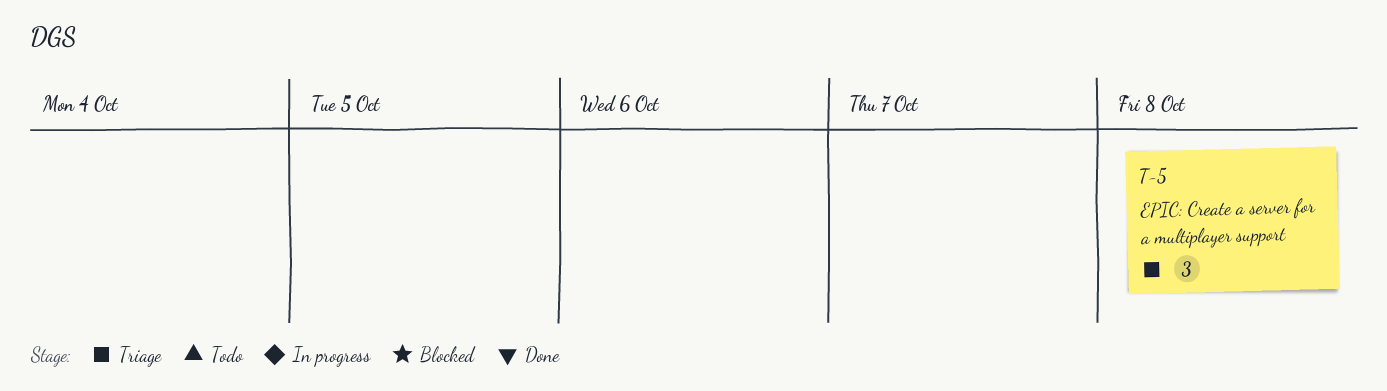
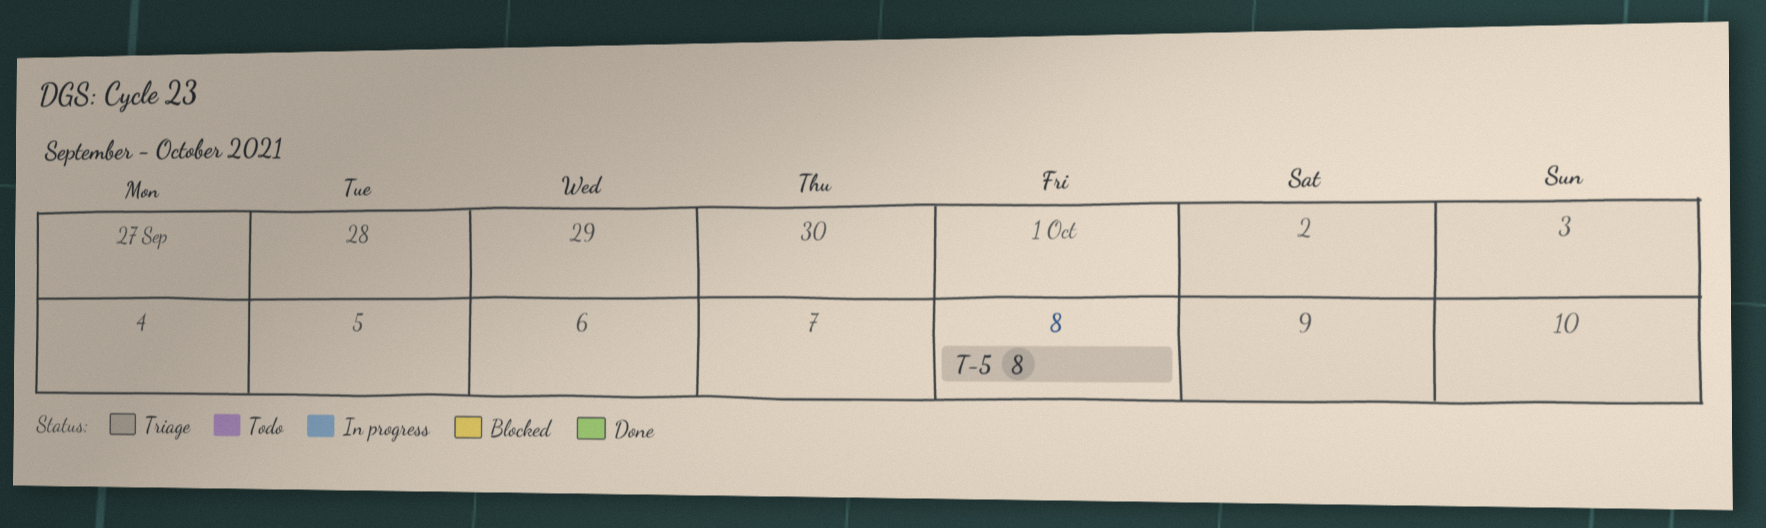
T-5, estimate: 3 -> 8

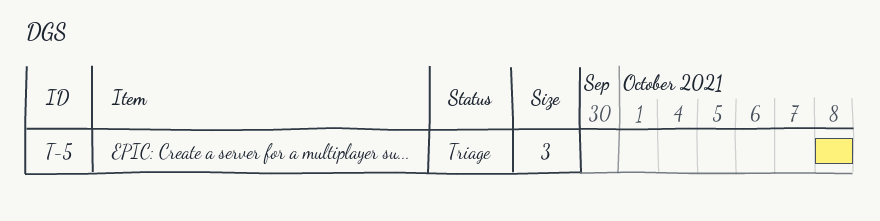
T-5, estimate: 8 -> 3

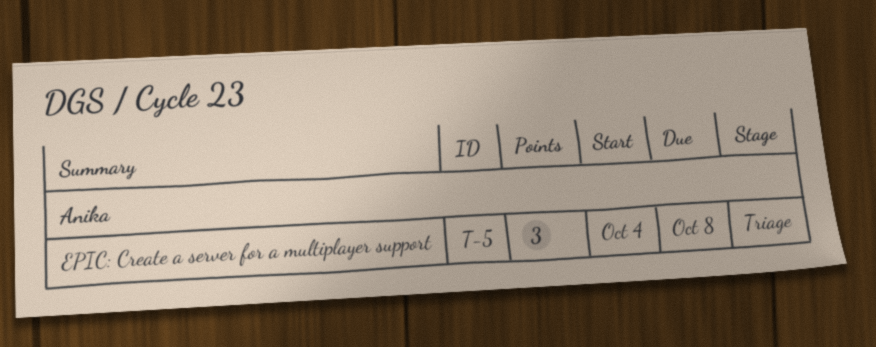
T-5, start: Oct 8 -> Oct 4

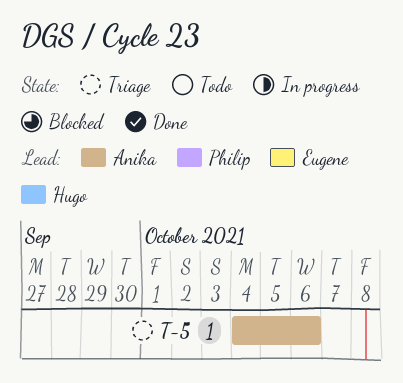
T-5, estimate: 3 -> 1
T-5, due: Oct 8 -> Oct 6

